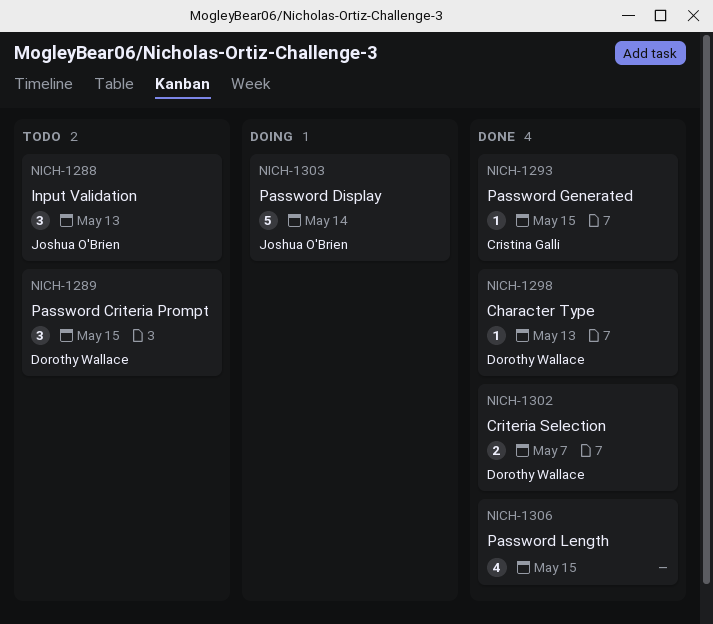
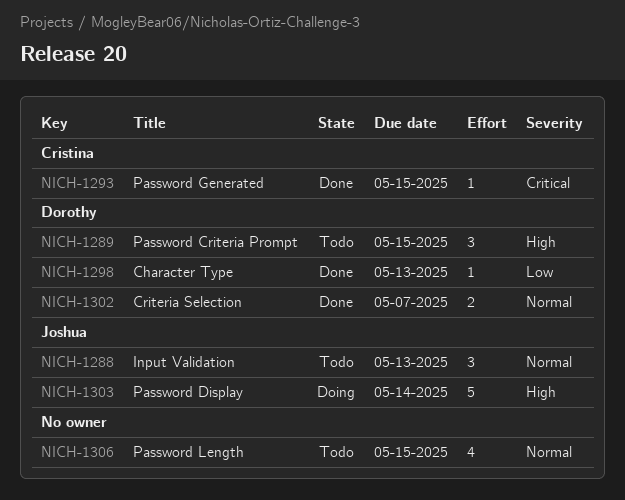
NICH-1306, status: Done -> Todo

